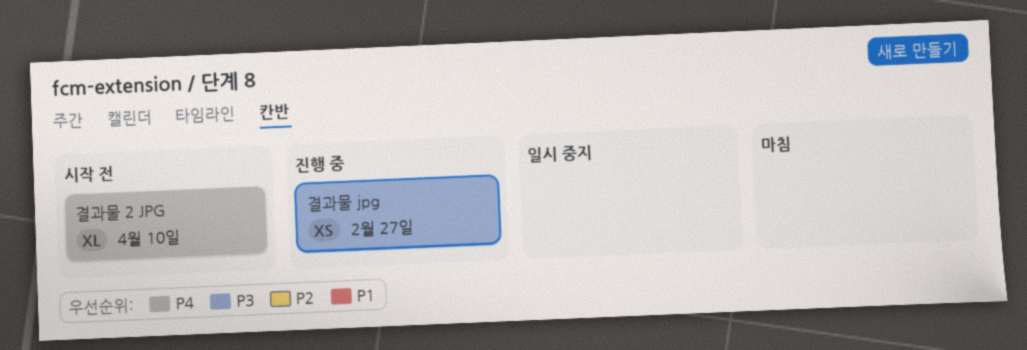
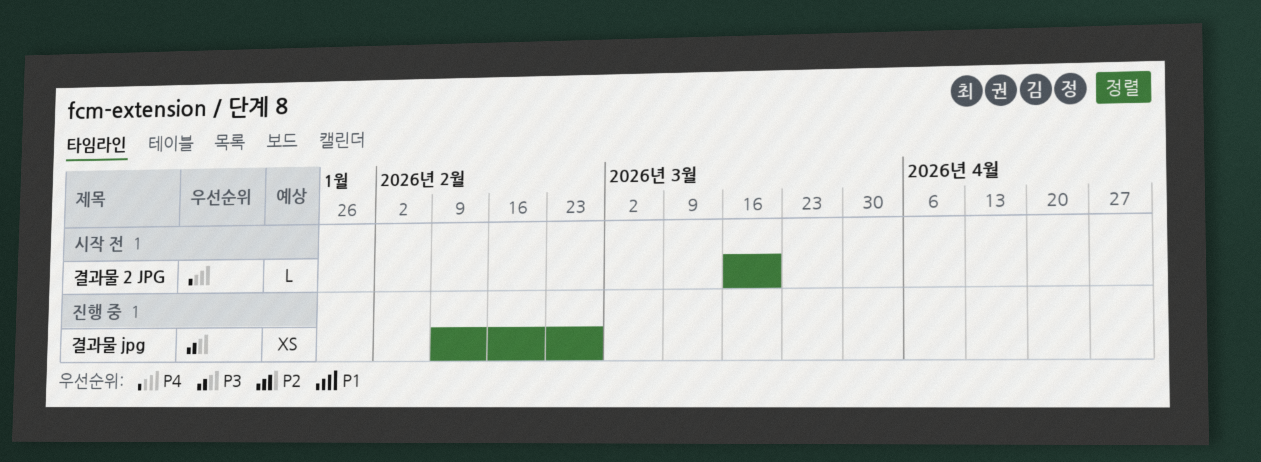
결과물 2 JPG, estimate: XL -> L
결과물 2 JPG, due: Apr 10 -> Mar 20

